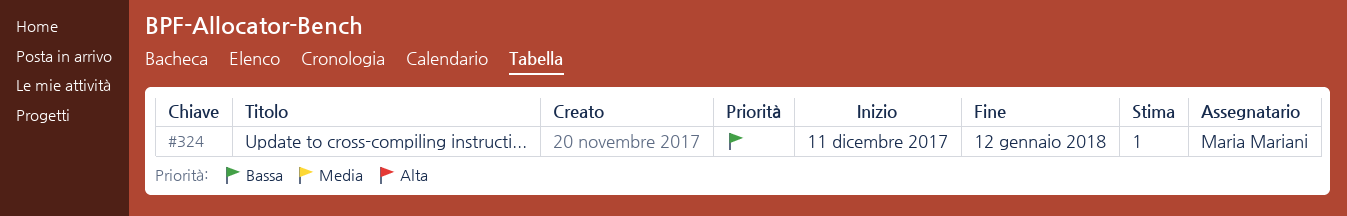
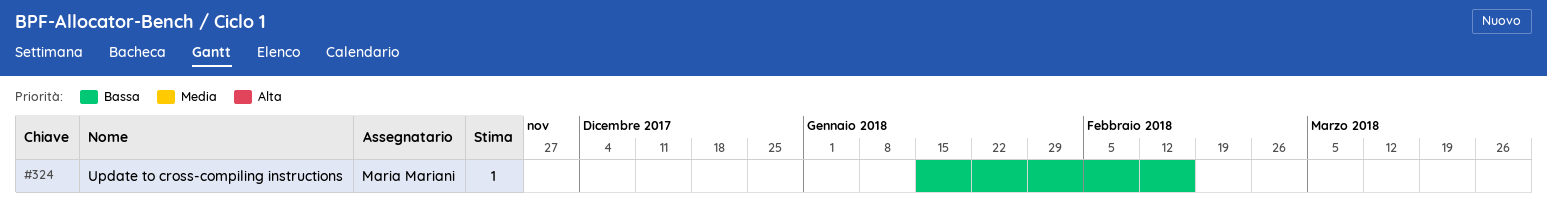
#324, start: Dec 11 -> Jan 15
#324, due: Jan 12 -> Feb 16

